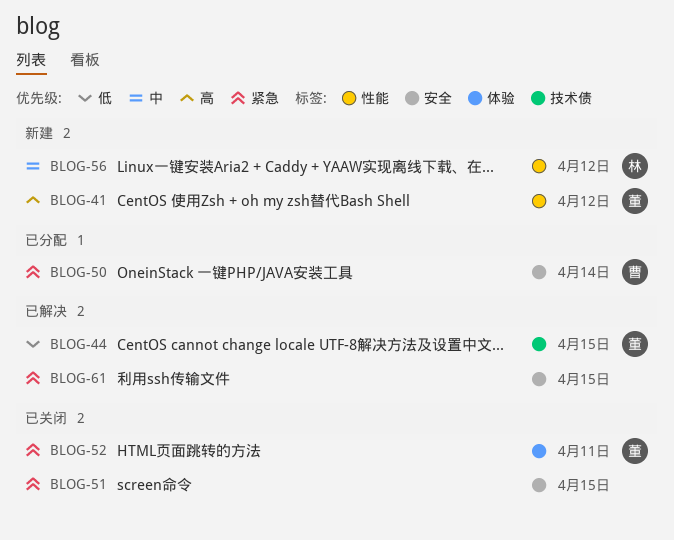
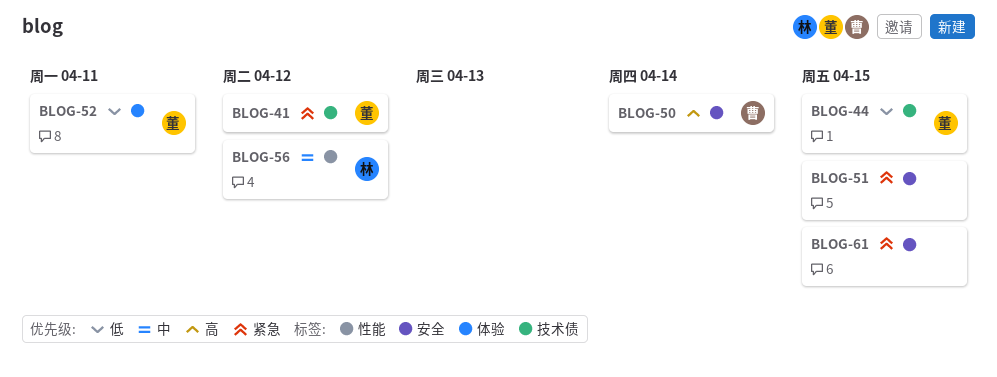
BLOG-41, priority: 高 -> 紧急
BLOG-41, label: 性能 -> 技术债
BLOG-50, priority: 紧急 -> 高
BLOG-52, priority: 紧急 -> 低

